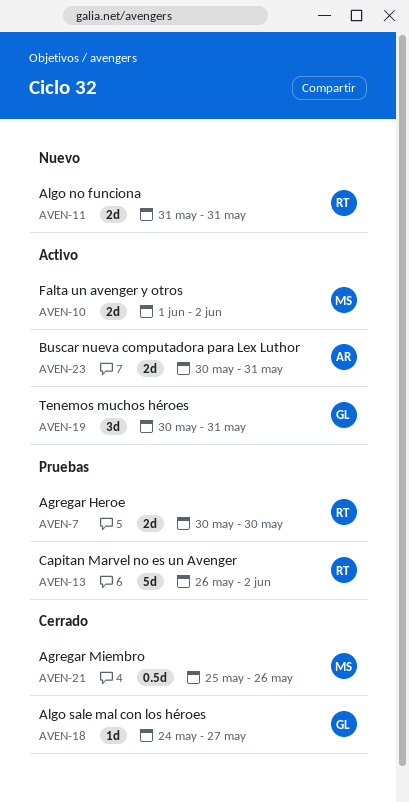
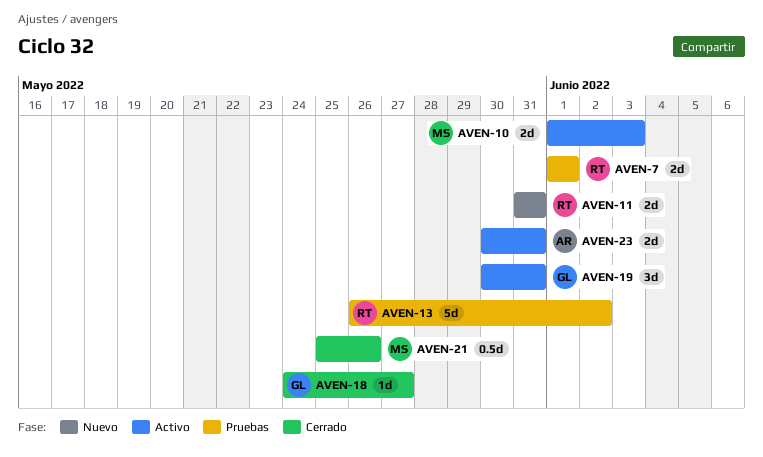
AVEN-7, start: May 30 -> Jun 1
AVEN-7, due: May 30 -> Jun 1
AVEN-10, due: Jun 2 -> Jun 3

